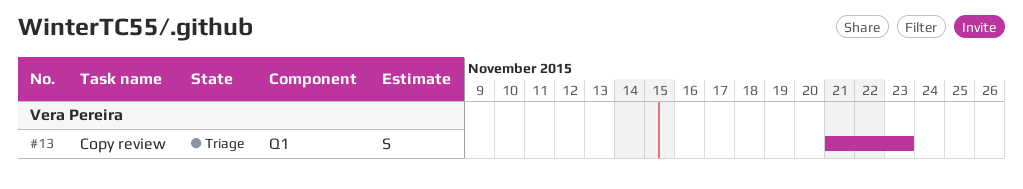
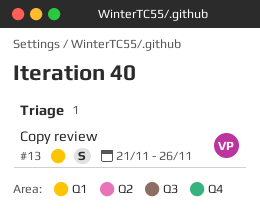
#13, due: Nov 23 -> Nov 26

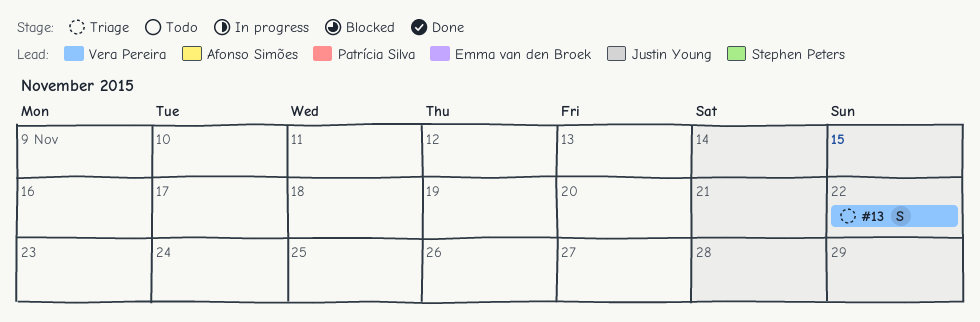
#13, start: Nov 21 -> Nov 22
#13, due: Nov 26 -> Nov 22

